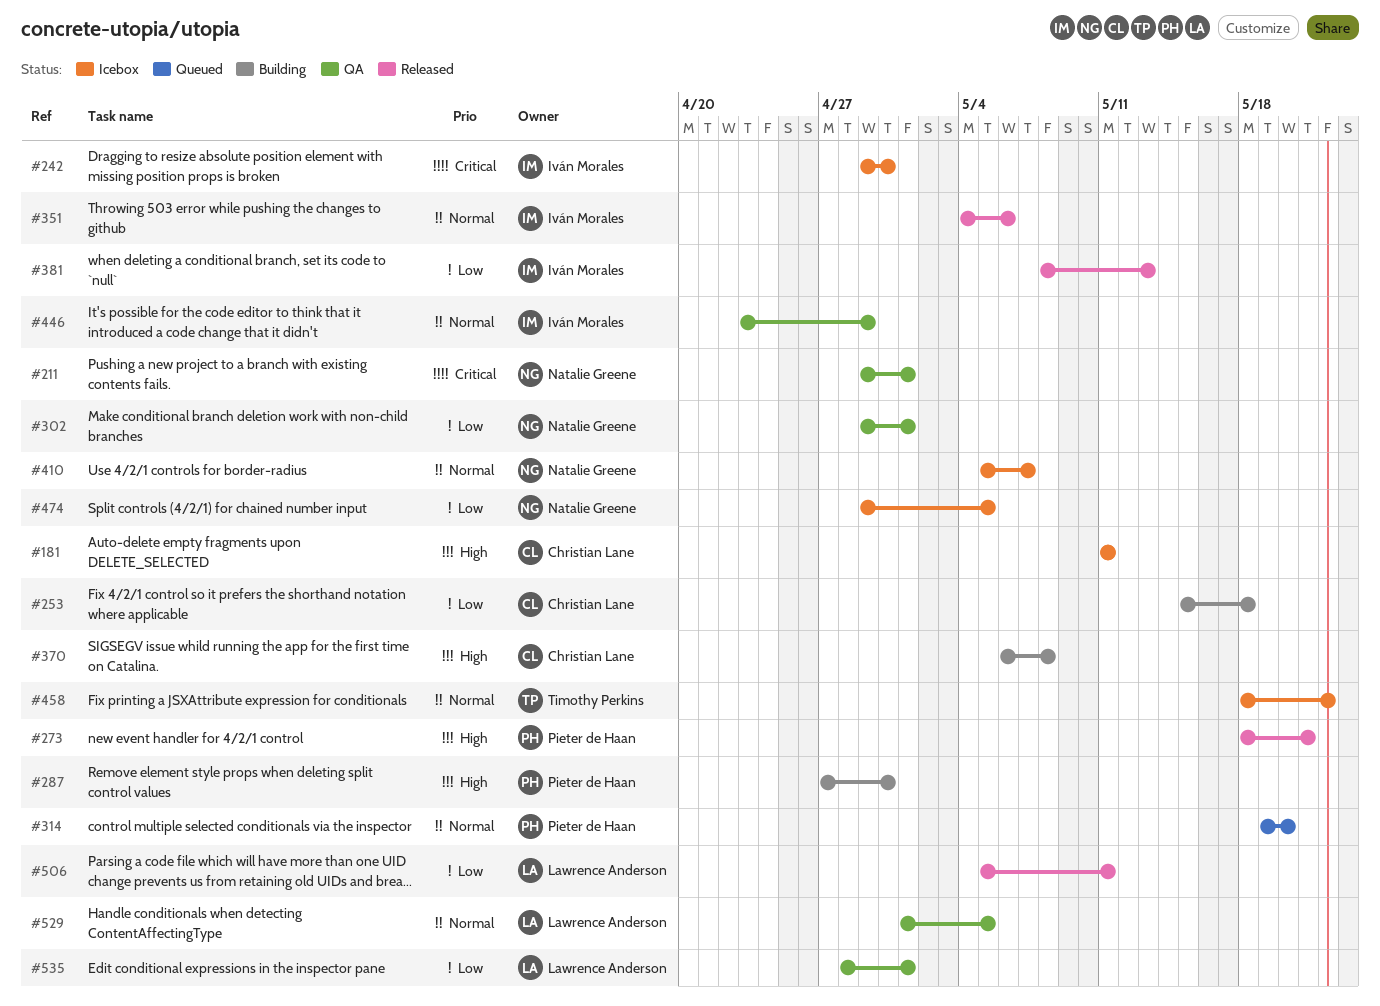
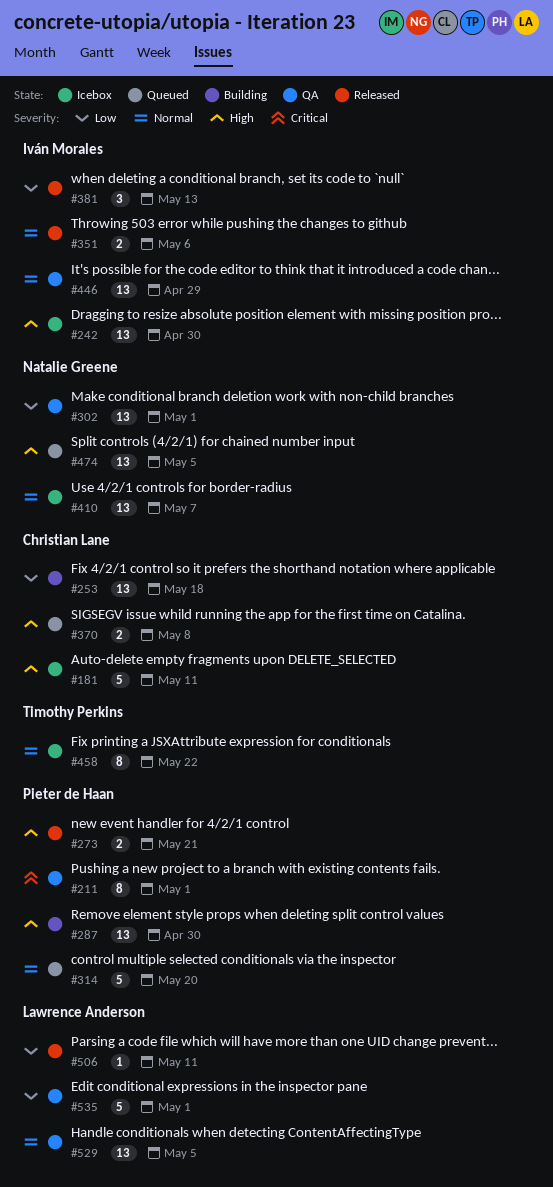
#211, owner: Natalie Greene -> Pieter de Haan
#242, priority: Critical -> High
#370, status: Building -> Queued
#474, status: Icebox -> Queued
#474, priority: Low -> High

